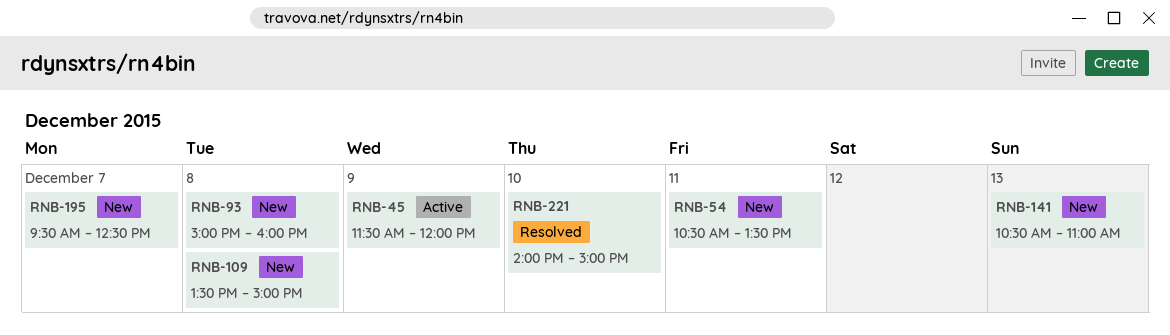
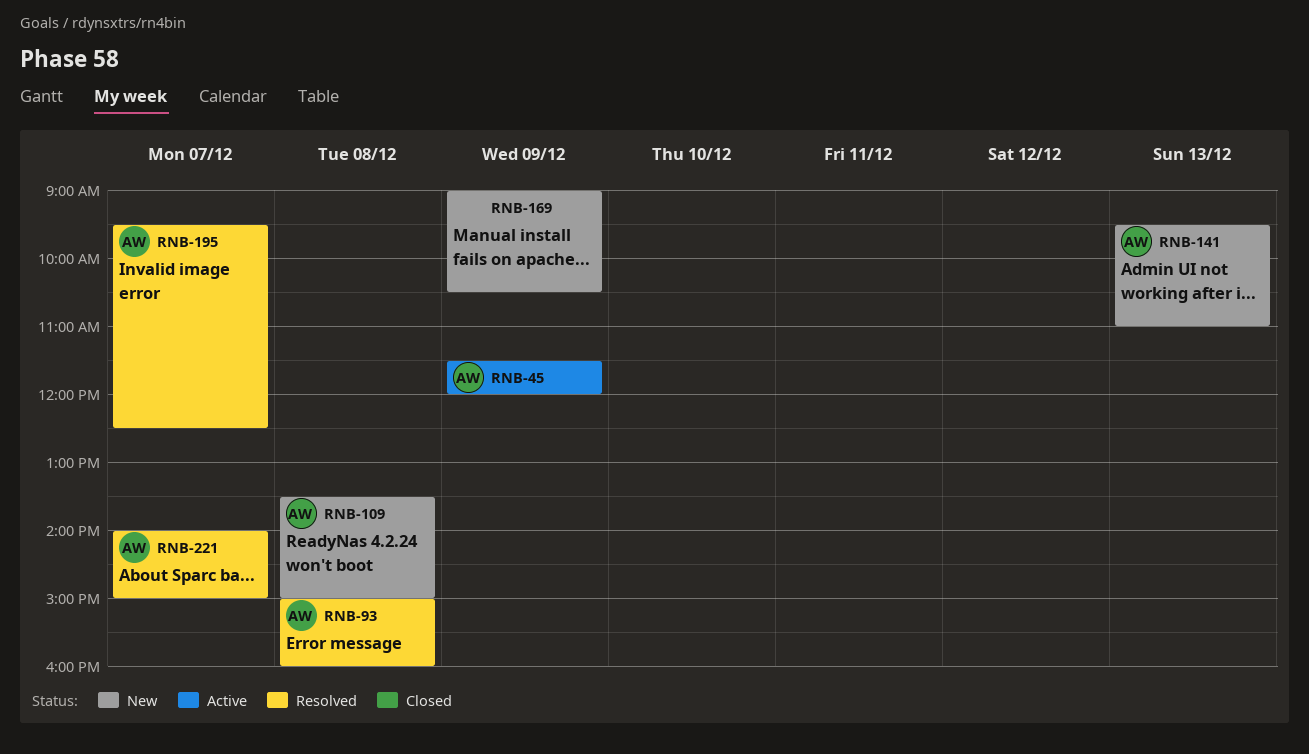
RNB-54: present -> none
RNB-93, status: New -> Resolved
RNB-141, begins: 10:30 -> 09:30
RNB-169: none -> present
RNB-195, status: New -> Resolved
RNB-221, day: Dec 10 -> Dec 7

